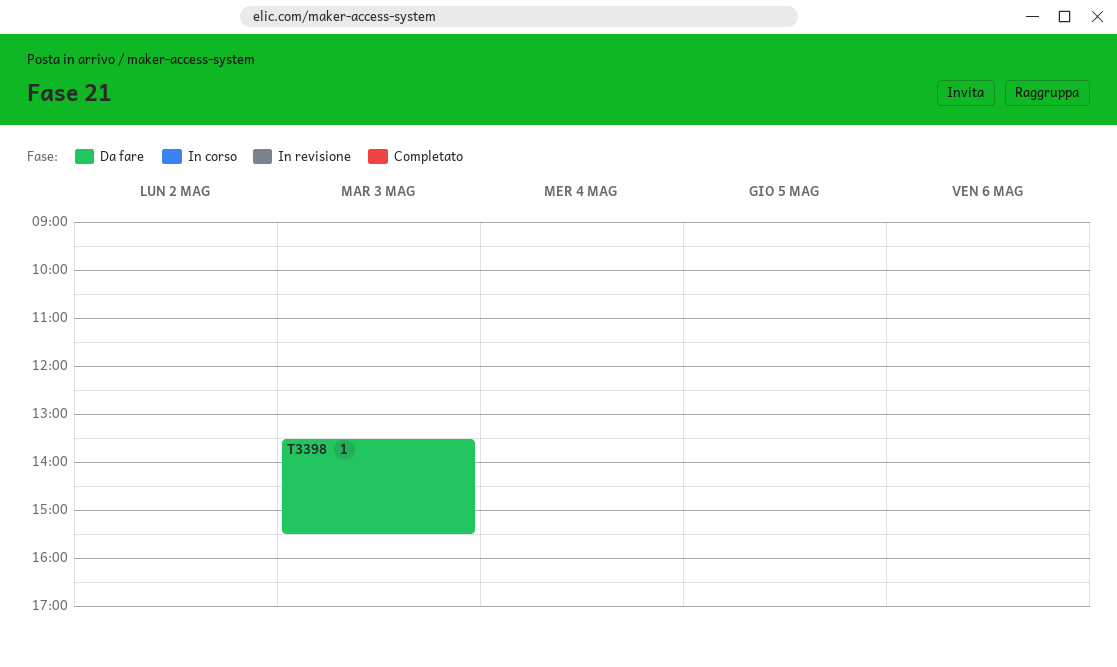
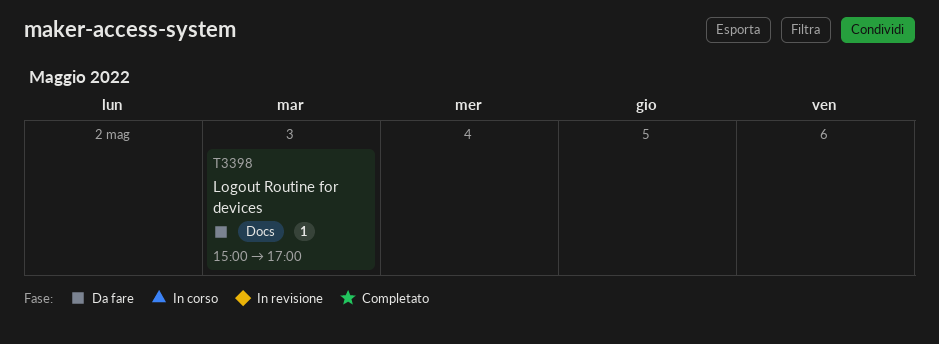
T3398, begins: 13:30 -> 15:00
T3398, ends: 15:30 -> 17:00

